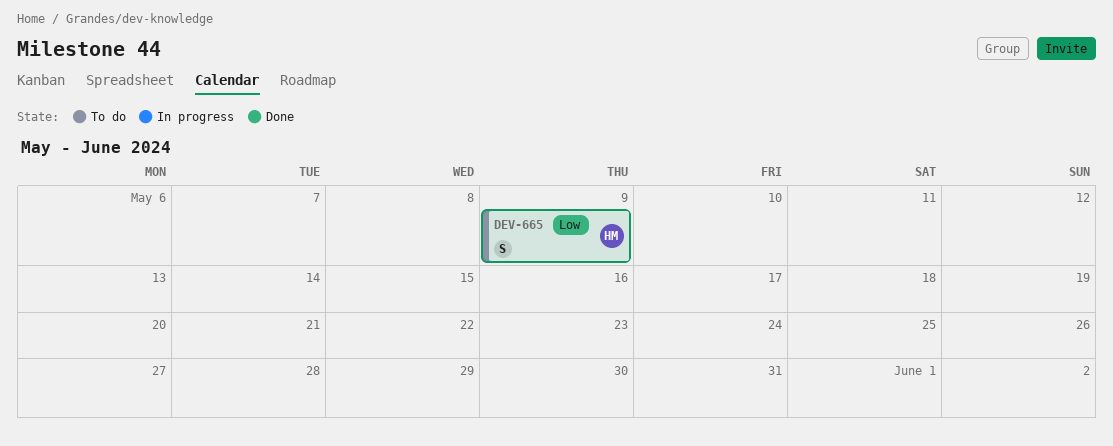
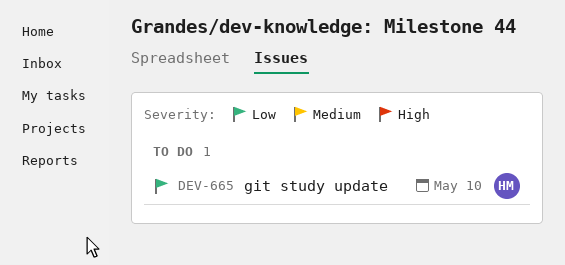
DEV-665, due: May 9 -> May 10

